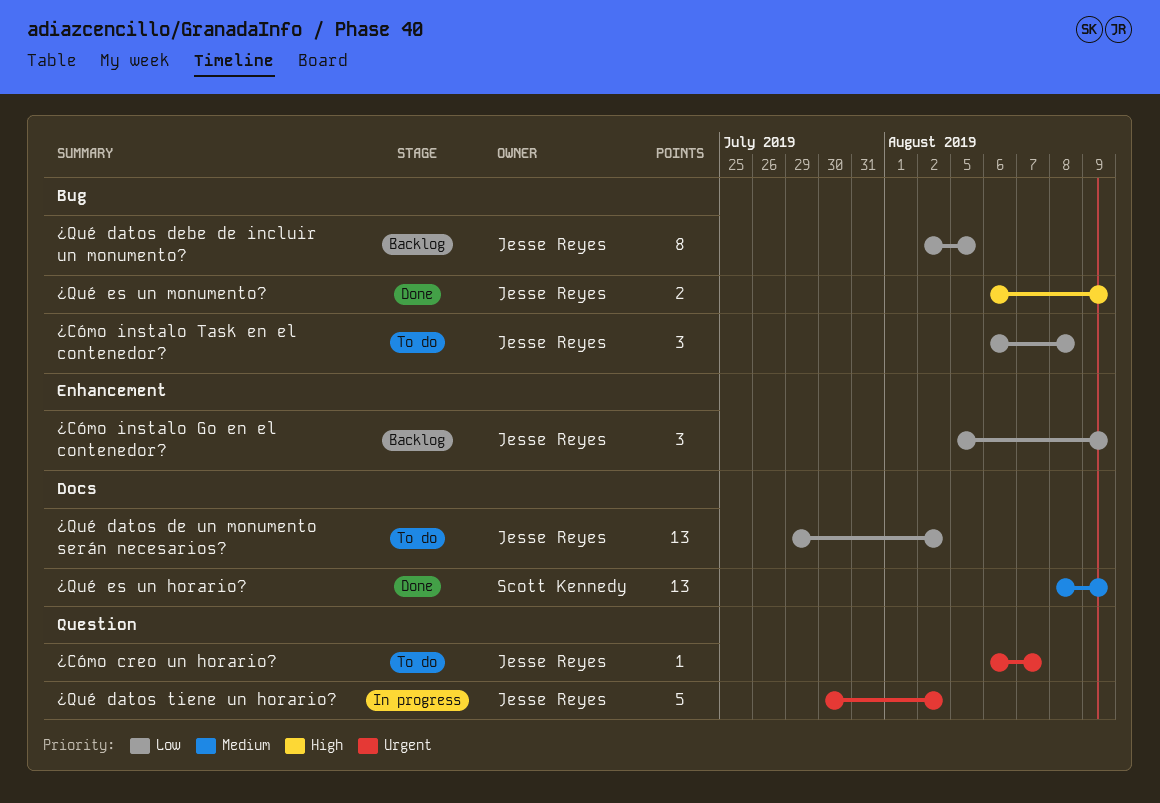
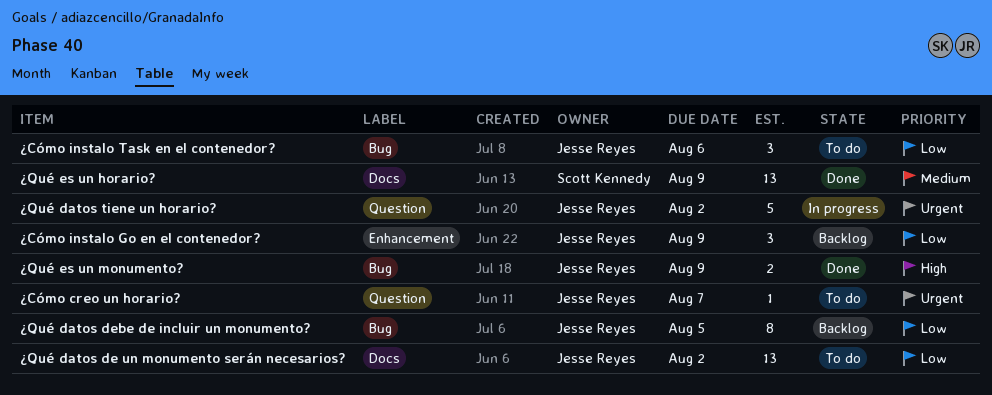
¿Cómo instalo Task en el contenedor?, due: Aug 8 -> Aug 6

